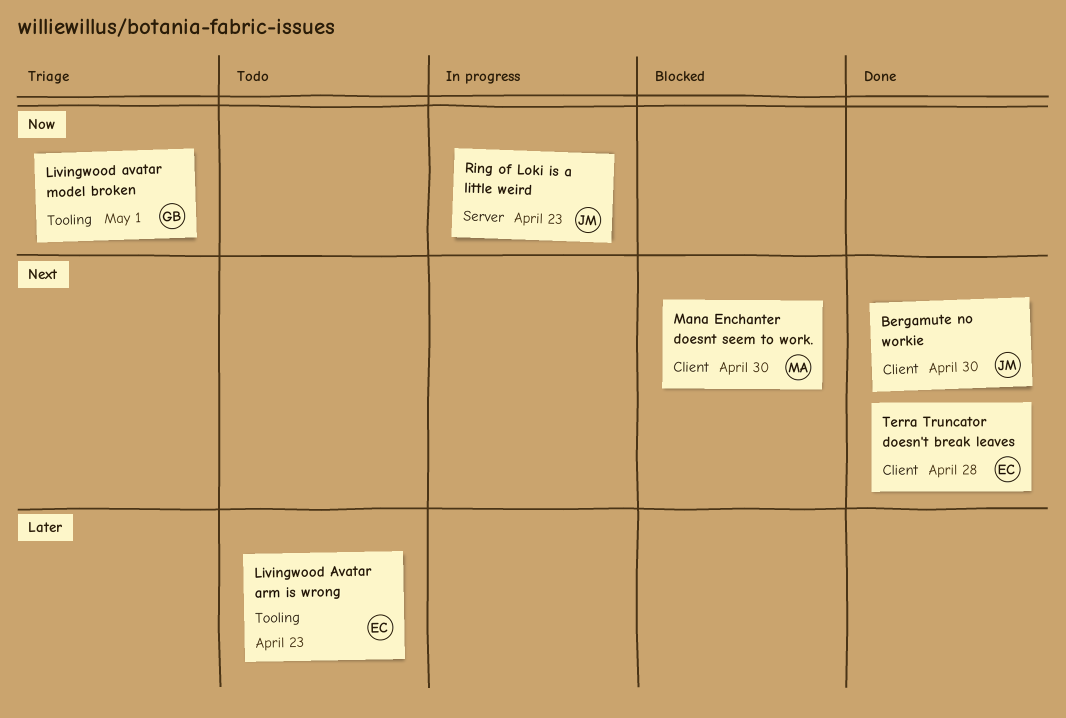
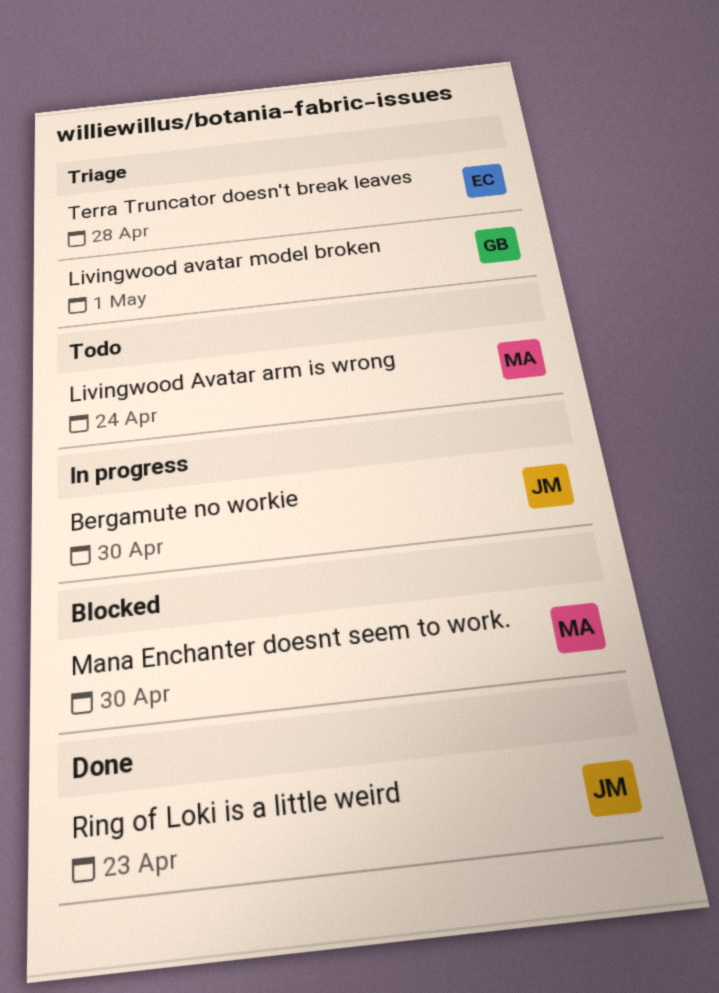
Bergamute no workie, status: Done -> In progress
Livingwood Avatar arm is wrong, owner: EC -> MA
Livingwood Avatar arm is wrong, due: Apr 23 -> Apr 24
Ring of Loki is a little weird, status: In progress -> Done
Terra Truncator doesn't break leaves, status: Done -> Triage

